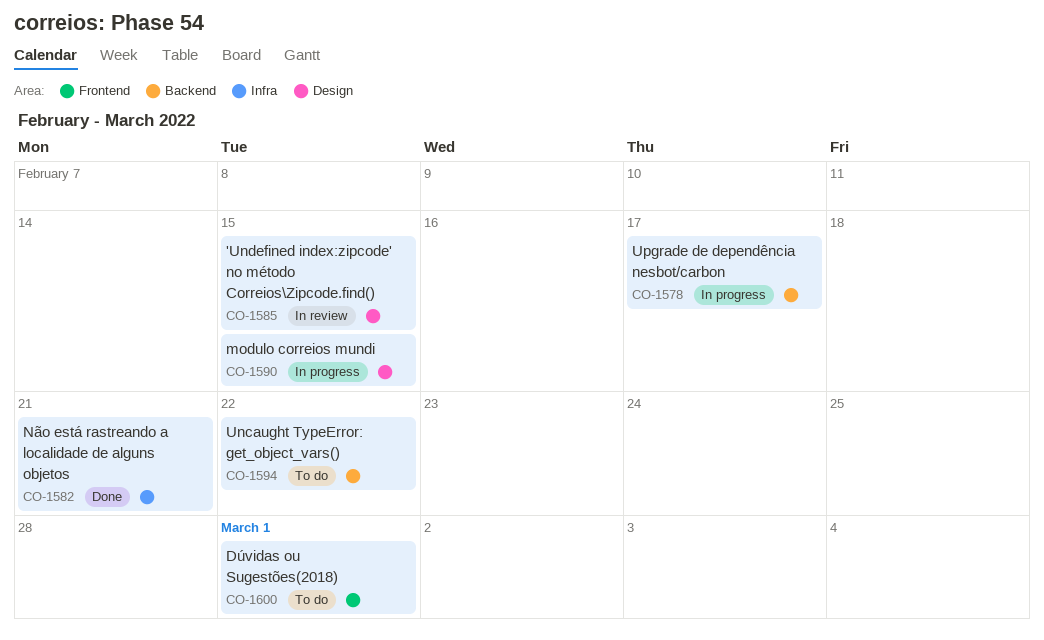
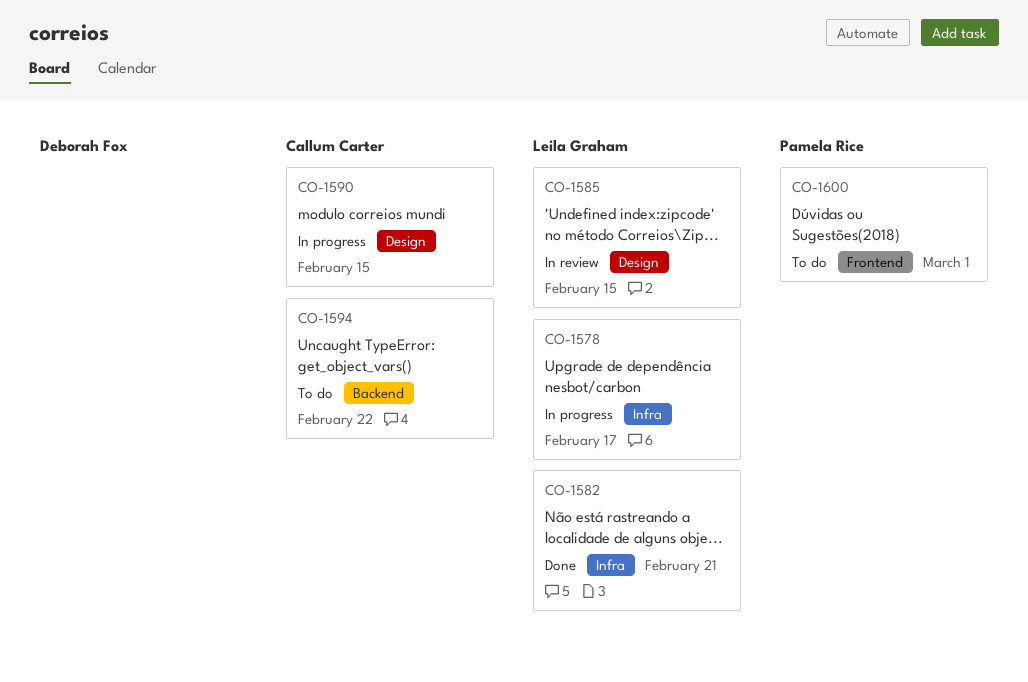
CO-1578, label: Backend -> Infra

